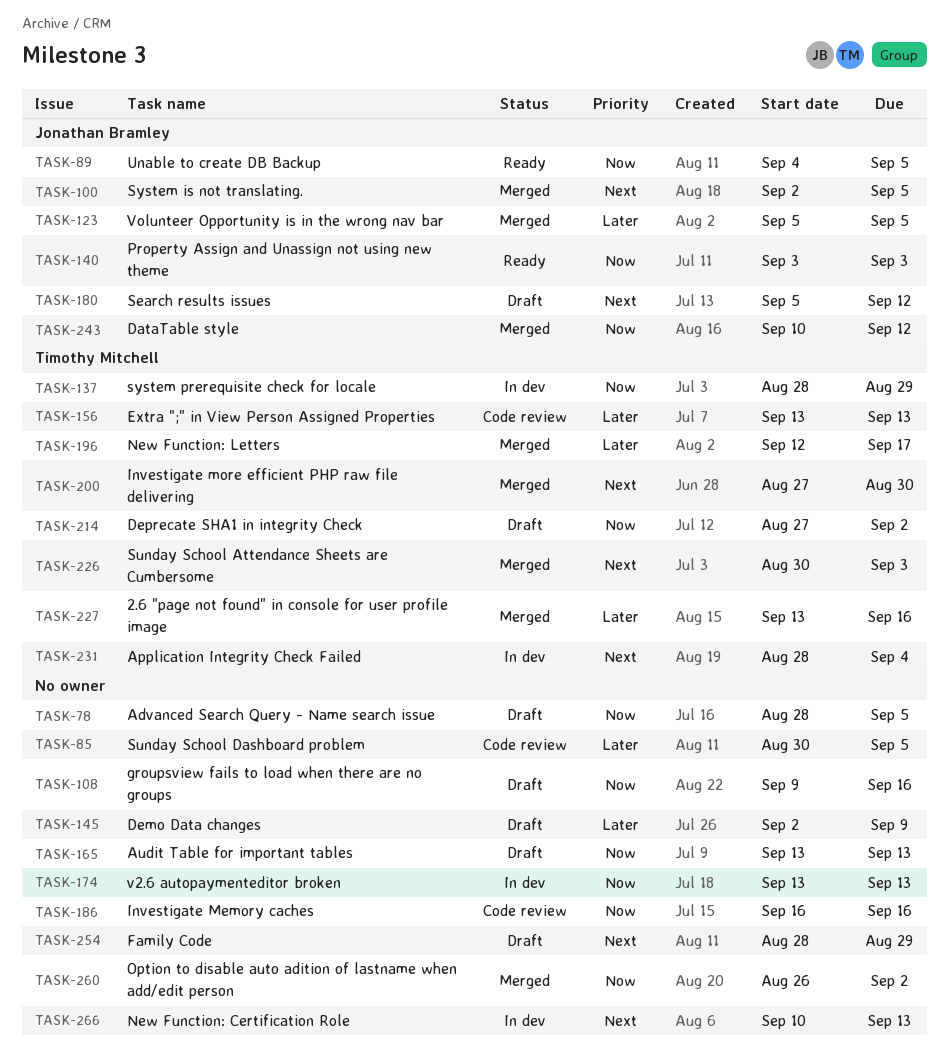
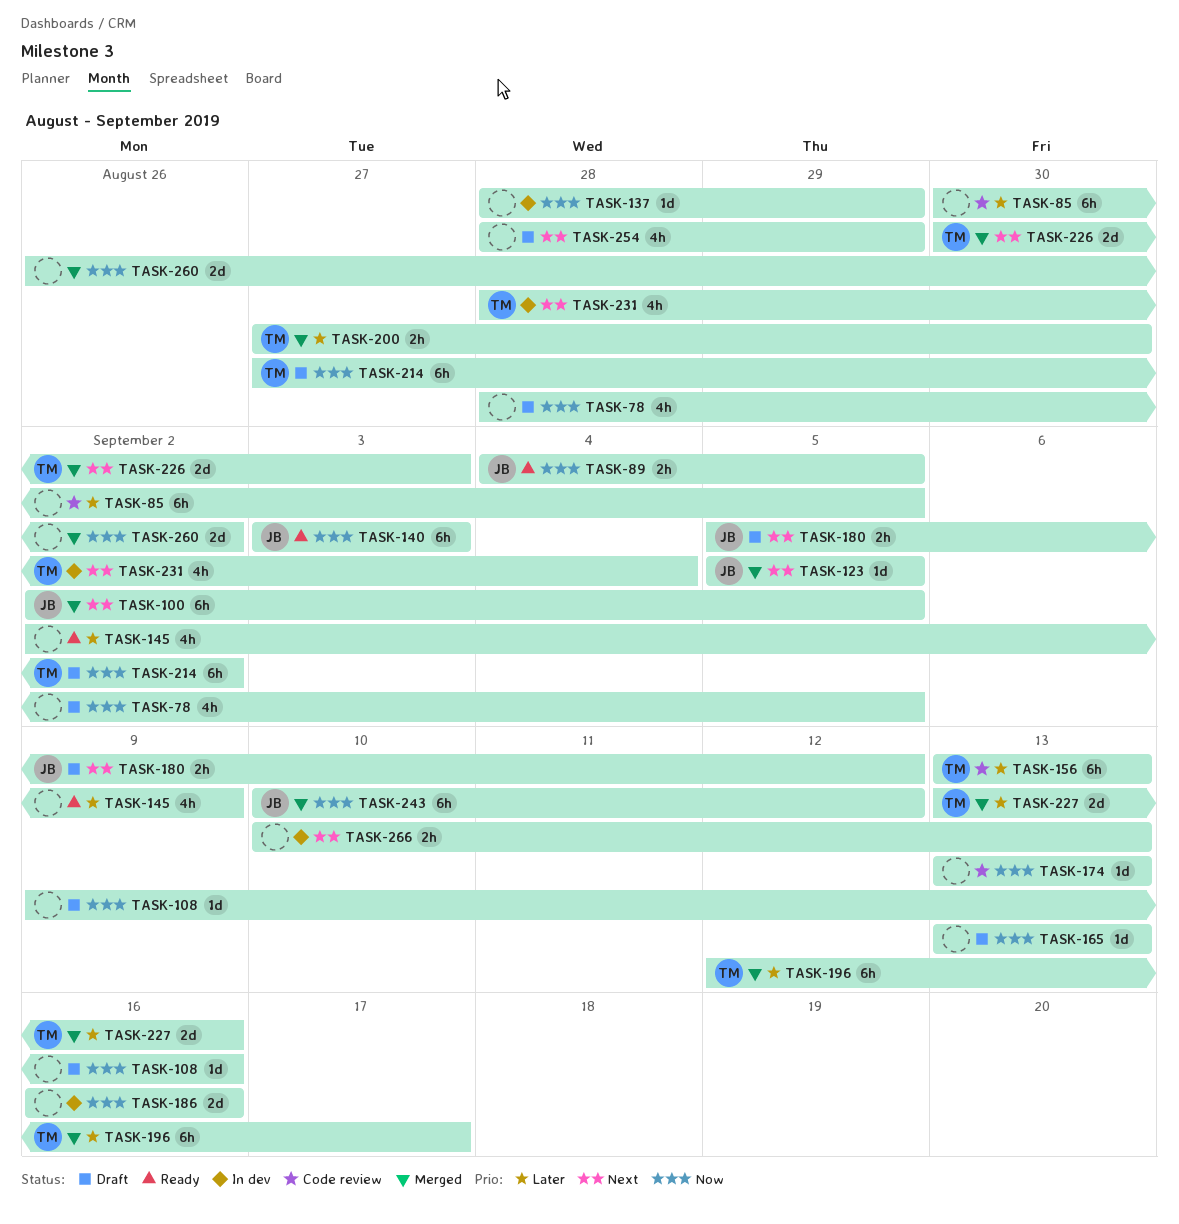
TASK-123, priority: Later -> Next
TASK-137, owner: Timothy Mitchell -> none
TASK-145, status: Draft -> Ready
TASK-174, status: In dev -> Code review
TASK-186, status: Code review -> In dev
TASK-200, priority: Next -> Later

